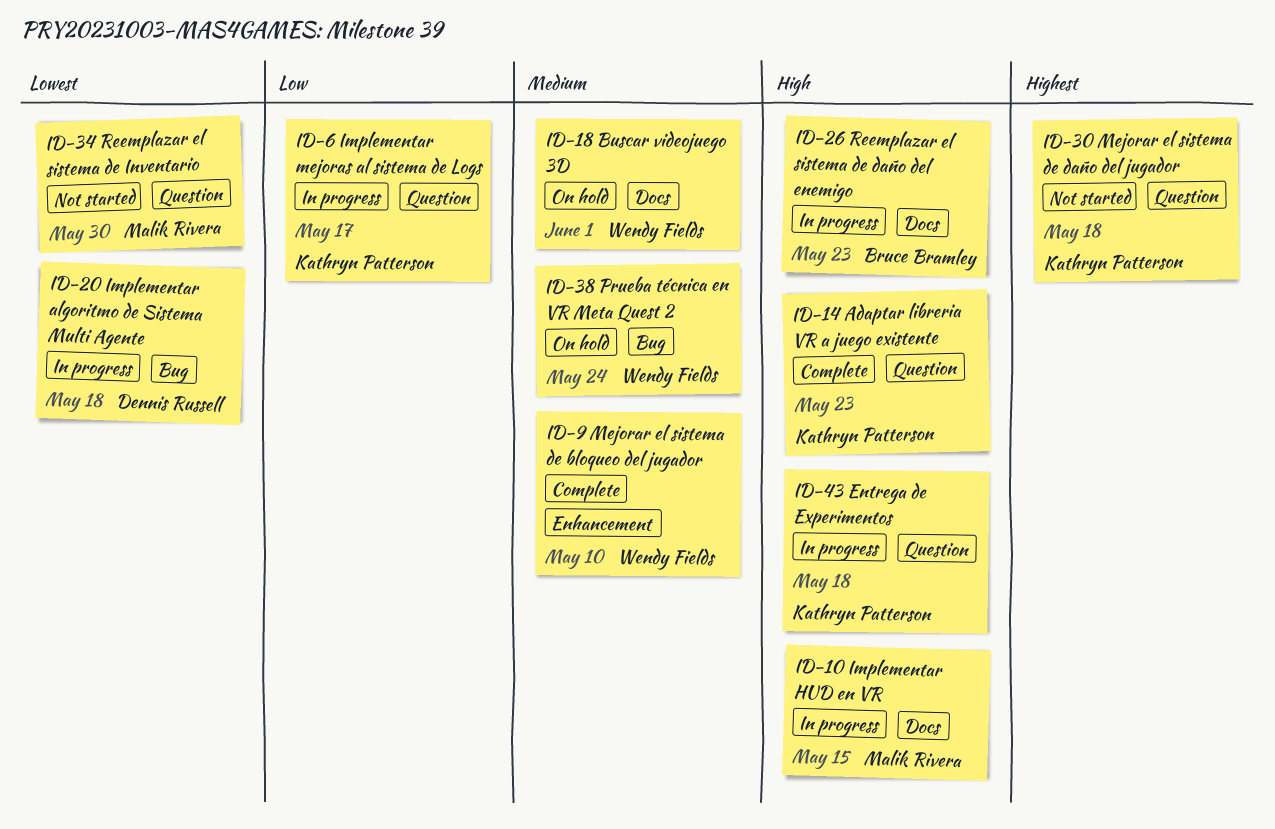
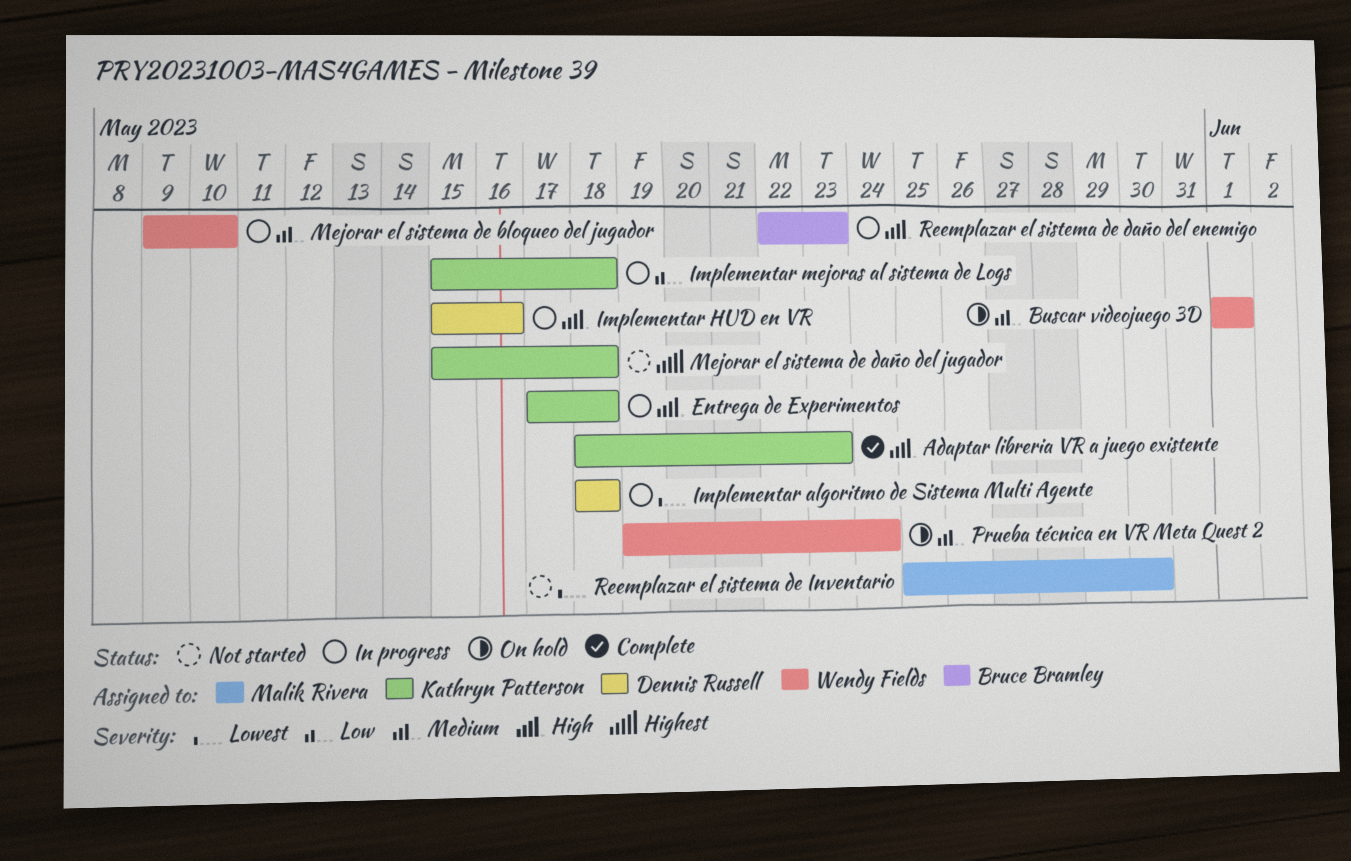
Implementar HUD en VR, owner: Malik Rivera -> Dennis Russell
Implementar HUD en VR, due: May 15 -> May 16
Implementar mejoras al sistema de Logs, due: May 17 -> May 18
Mejorar el sistema de bloqueo del jugador, status: Complete -> In progress

